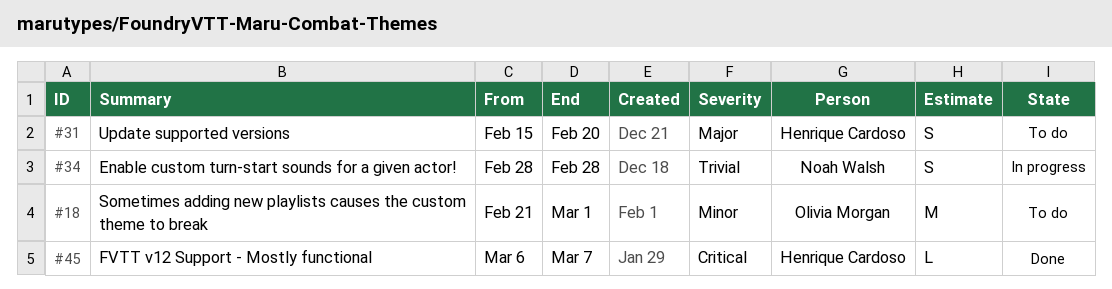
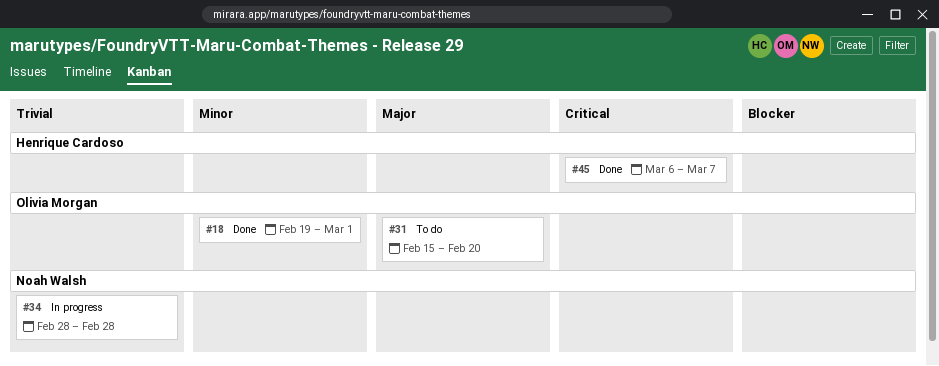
#18, status: To do -> Done
#18, start: Feb 21 -> Feb 19
#31, owner: Henrique Cardoso -> Olivia Morgan

